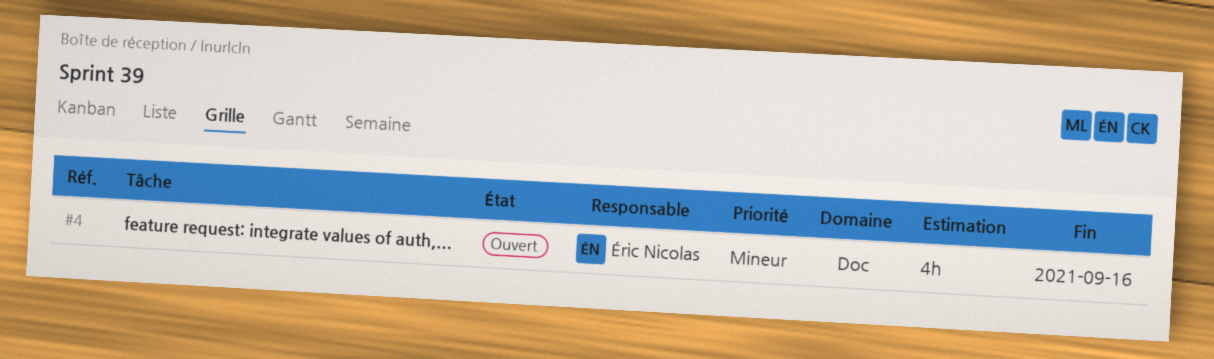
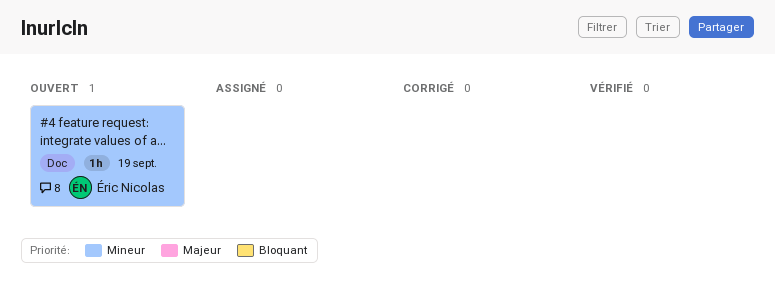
#4, estimate: 4h -> 1h
#4, due: Sep 16 -> Sep 19

